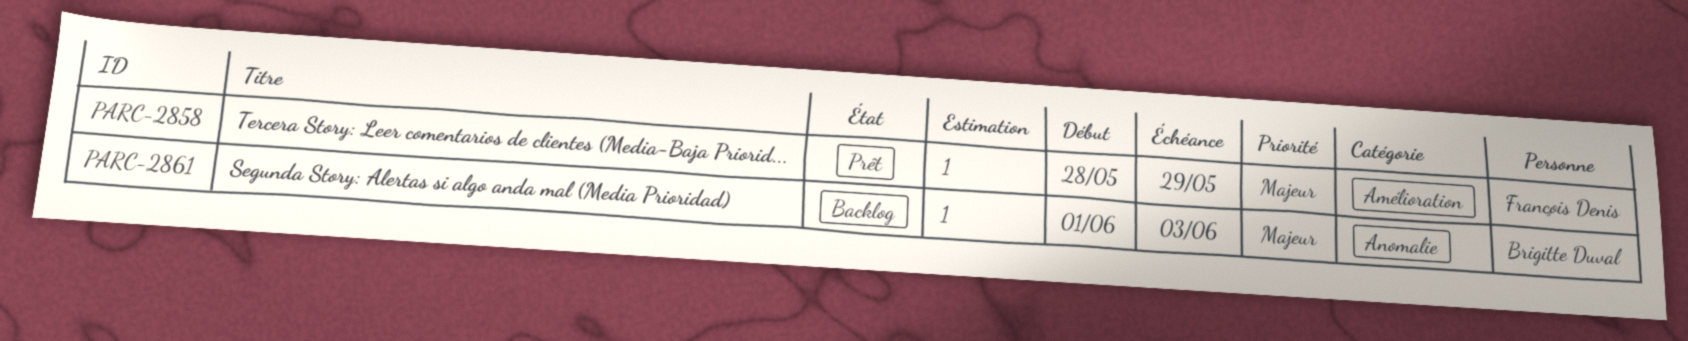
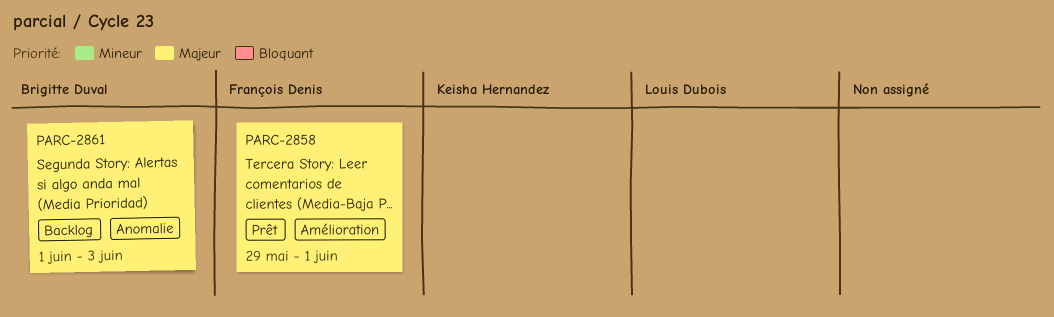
PARC-2858, start: May 28 -> May 29
PARC-2858, due: May 29 -> Jun 1

